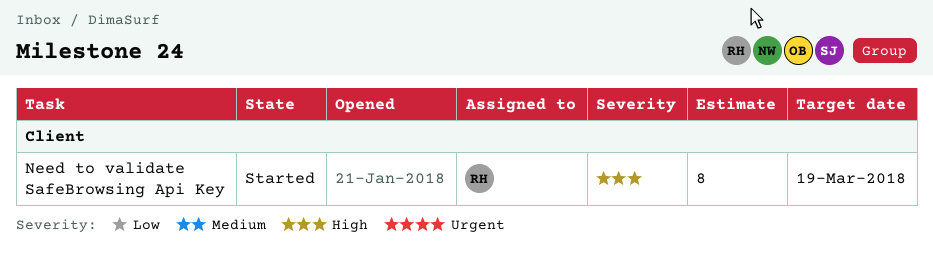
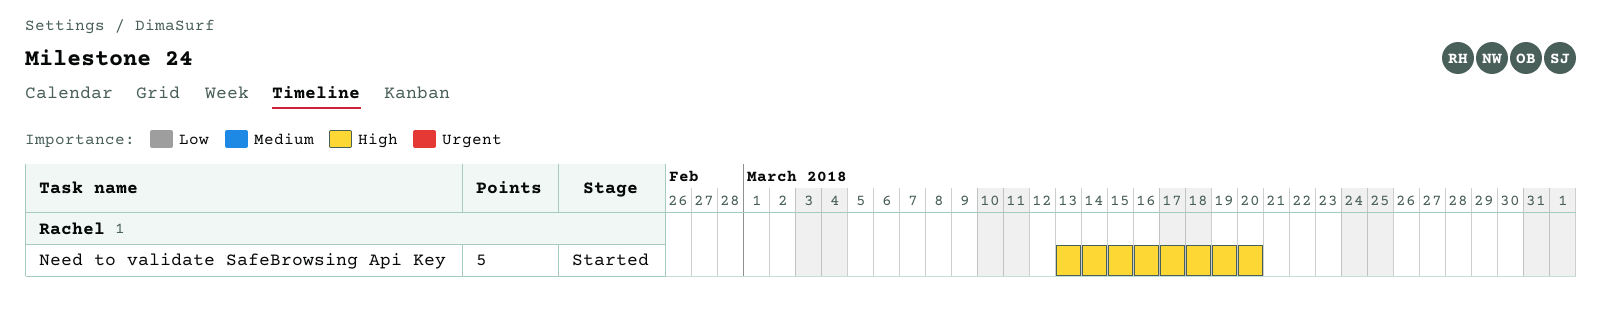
Need to validate SafeBrowsing Api Key, estimate: 8 -> 5
Need to validate SafeBrowsing Api Key, due: Mar 19 -> Mar 20

